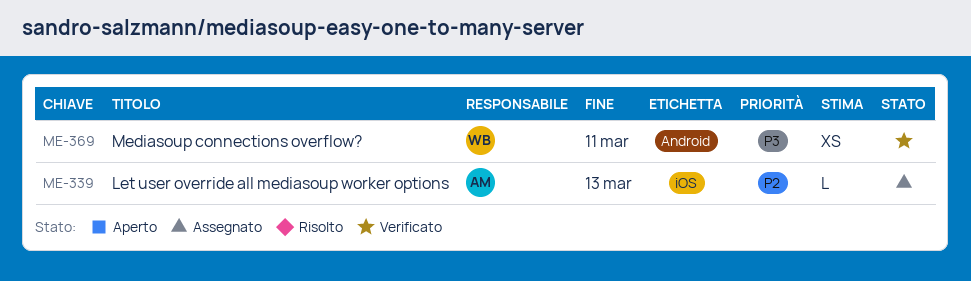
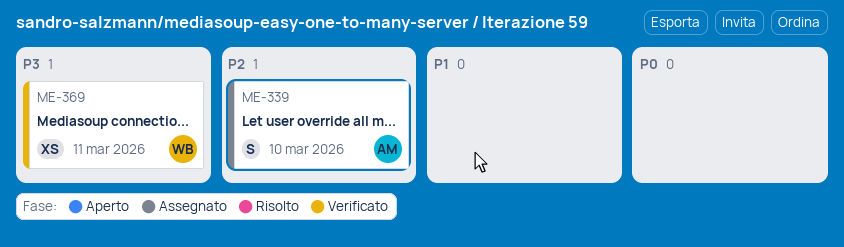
ME-339, estimate: L -> S
ME-339, due: Mar 13 -> Mar 10

